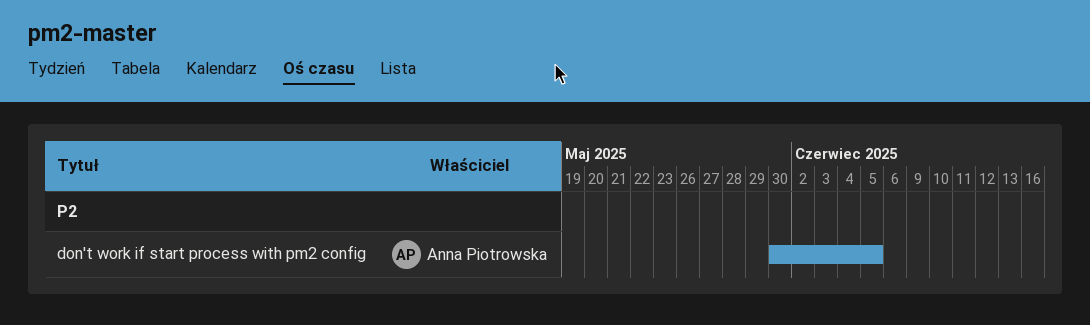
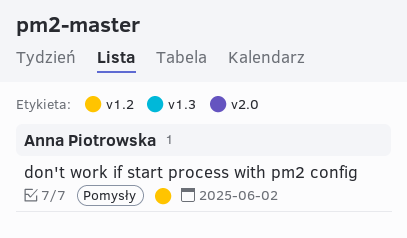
don't work if start process with pm2 config, due: Jun 5 -> Jun 2

